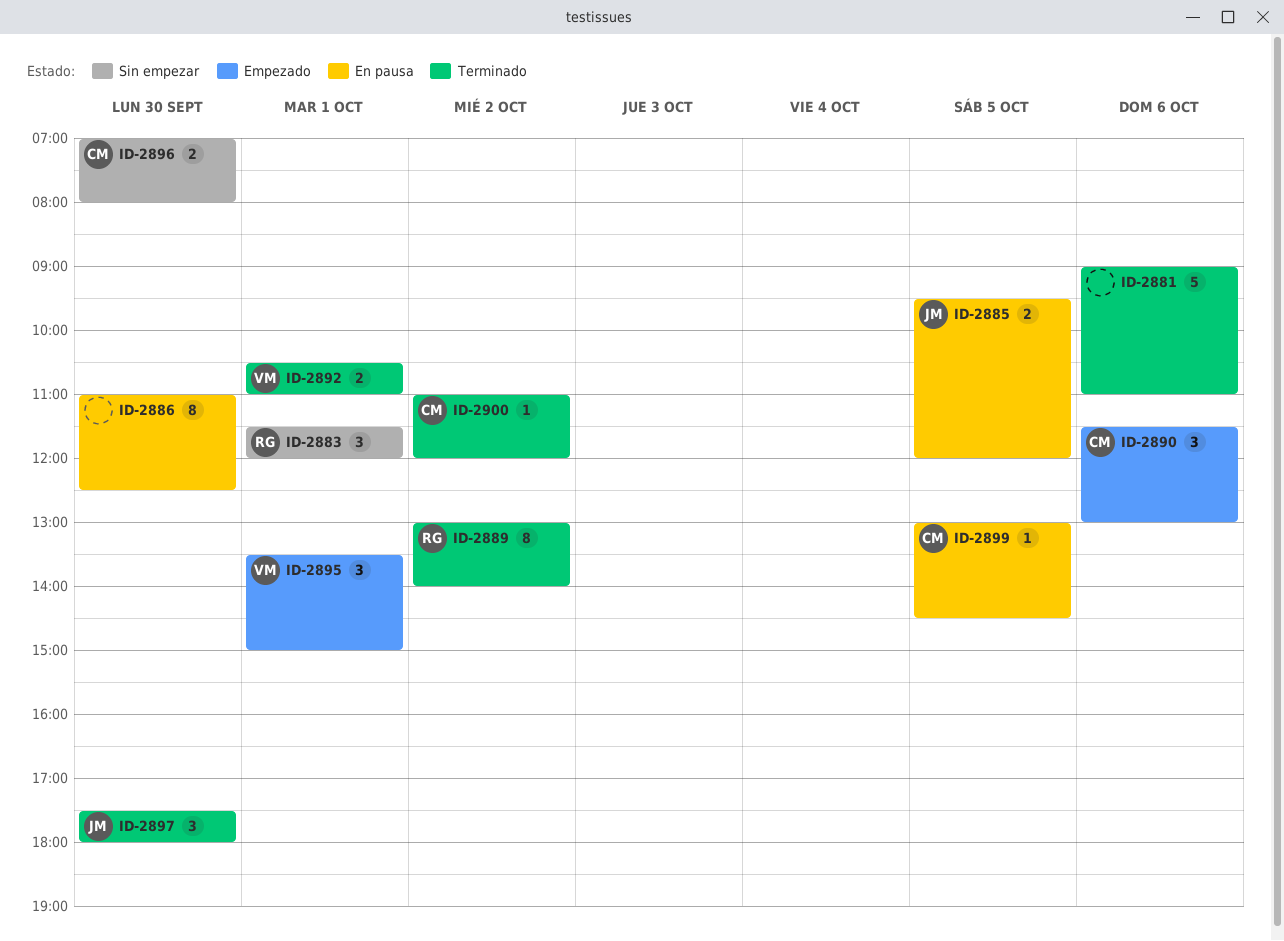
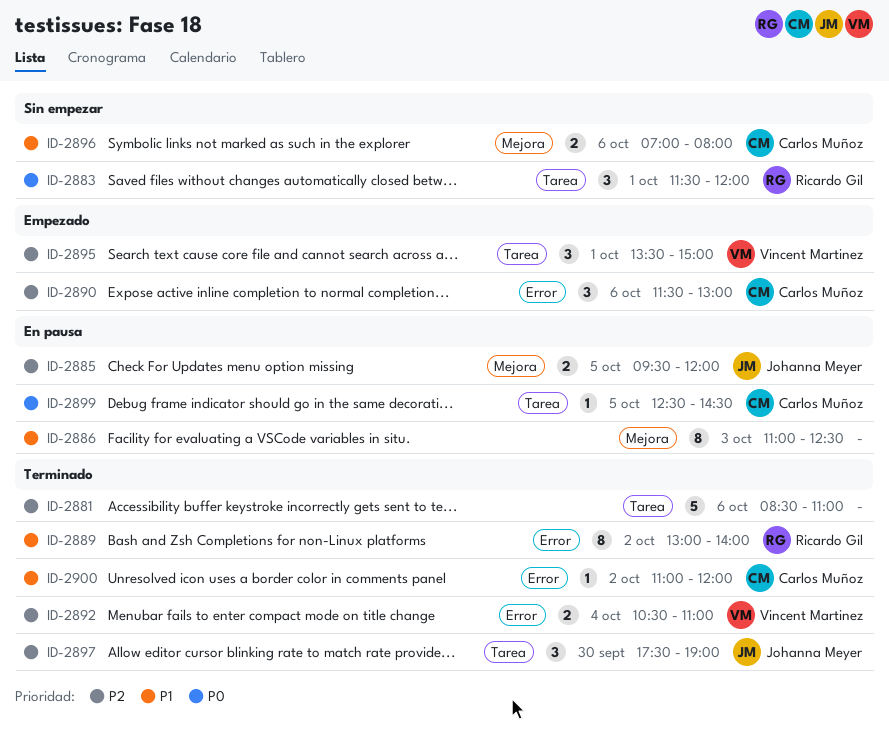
ID-2881, begins: 09:00 -> 08:30
ID-2886, day: Sep 30 -> Oct 3
ID-2892, day: Oct 1 -> Oct 4
ID-2896, day: Sep 30 -> Oct 6
ID-2897, ends: 18:00 -> 19:00
ID-2899, begins: 13:00 -> 12:30

